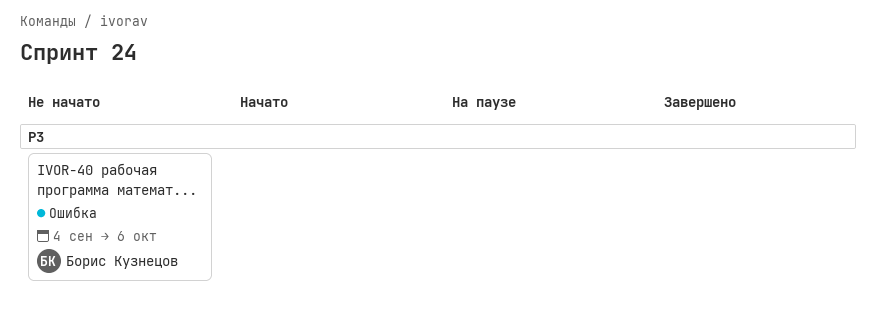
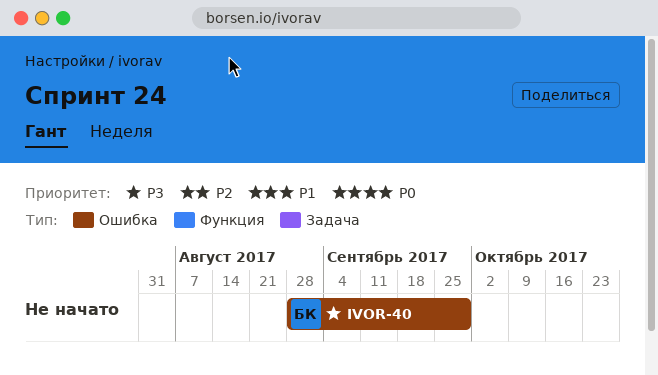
IVOR-40, start: Sep 4 -> Aug 28
IVOR-40, due: Oct 6 -> Sep 29

